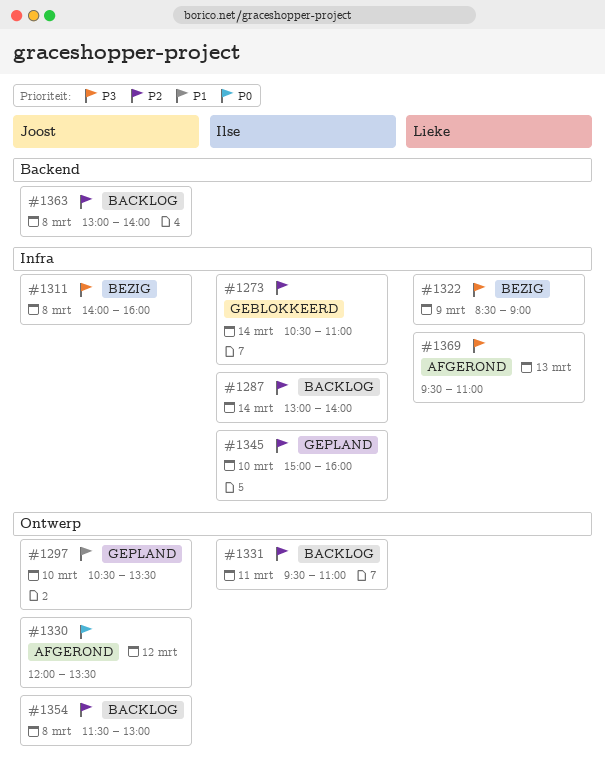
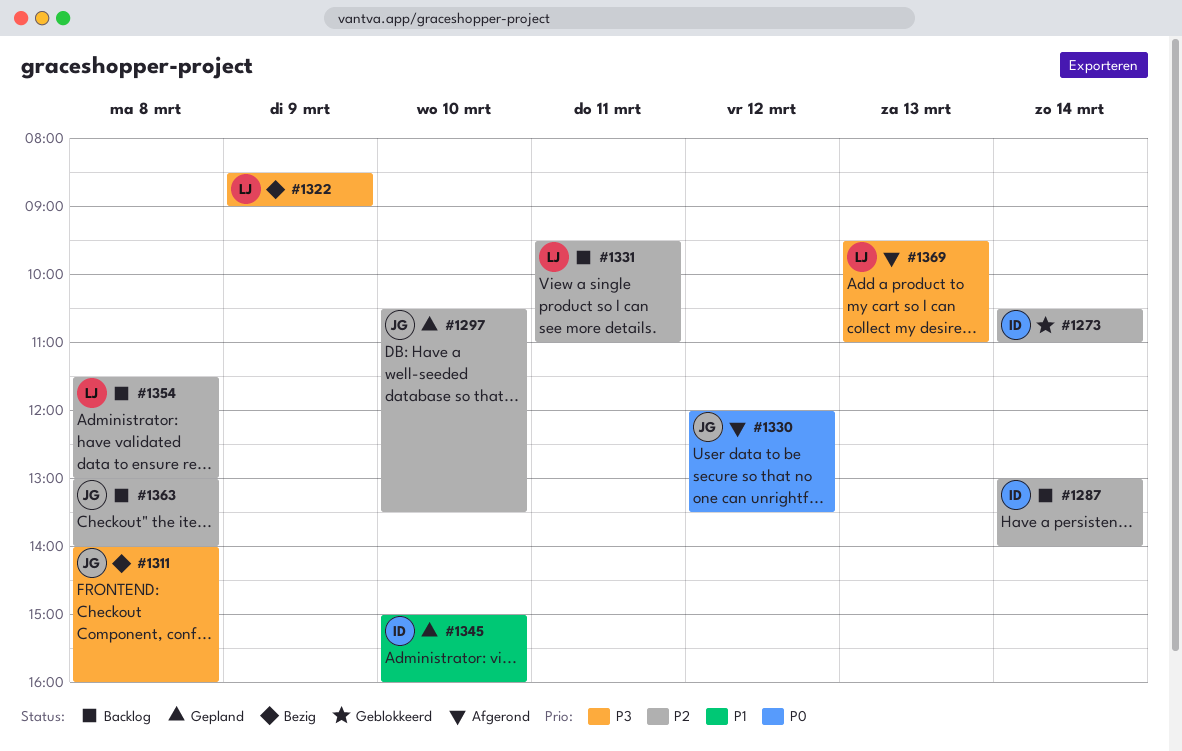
#1297, priority: P1 -> P2
#1331, owner: Ilse -> Lieke
#1345, priority: P2 -> P1
#1354, owner: Joost -> Lieke

